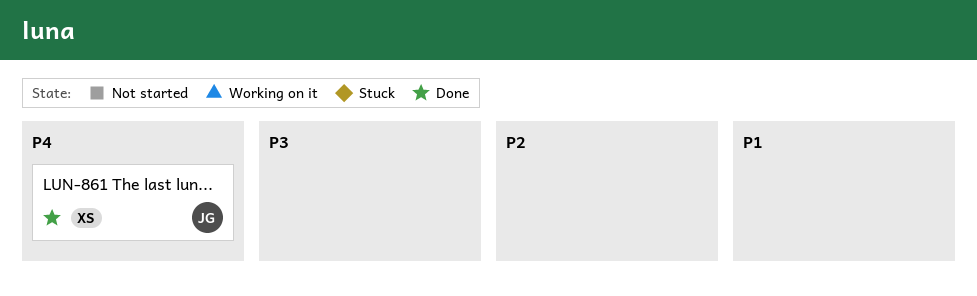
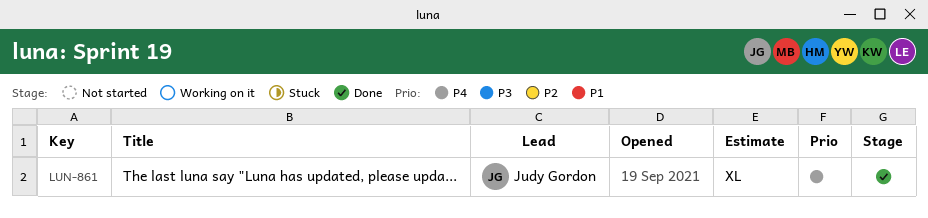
LUN-861, estimate: XS -> XL

